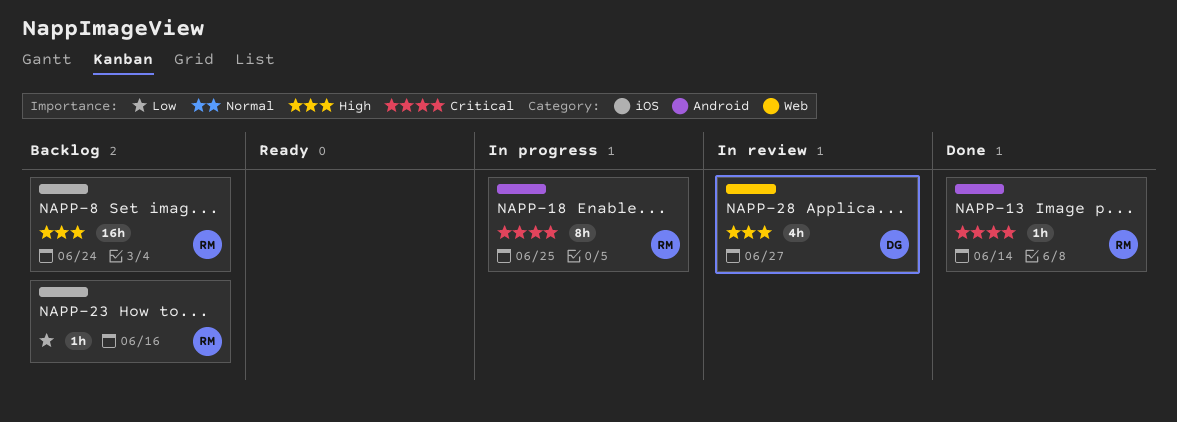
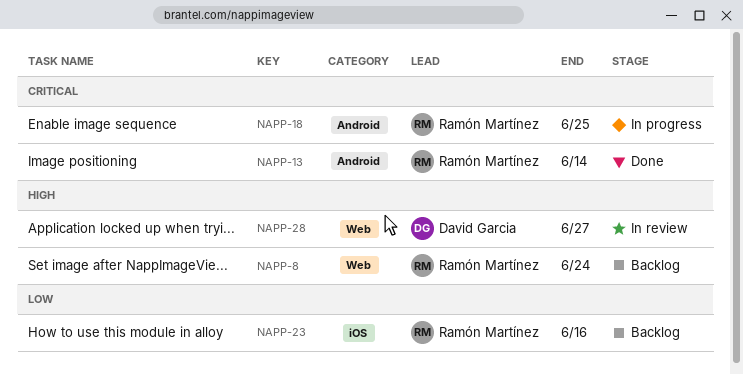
NAPP-8, label: iOS -> Web

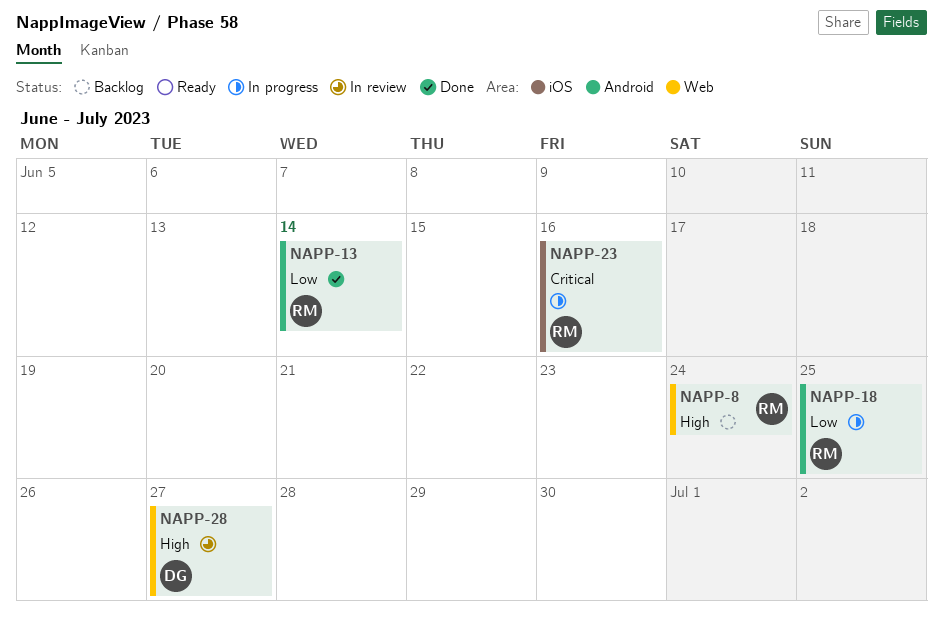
NAPP-13, priority: Critical -> Low
NAPP-18, priority: Critical -> Low
NAPP-23, status: Backlog -> In progress
NAPP-23, priority: Low -> Critical

